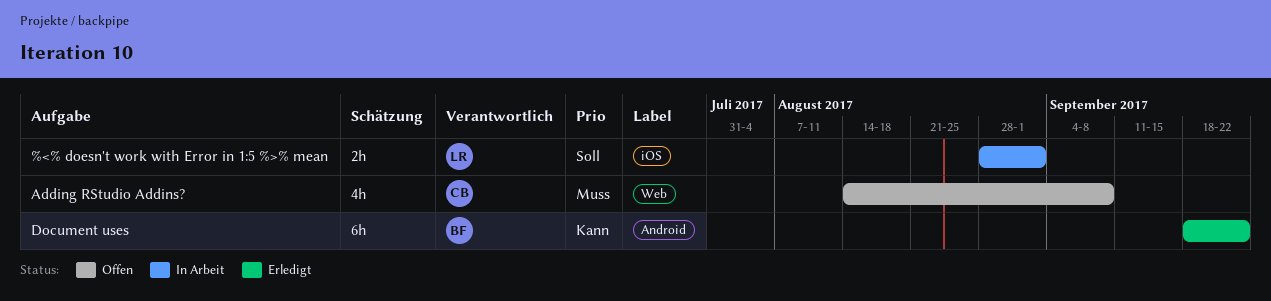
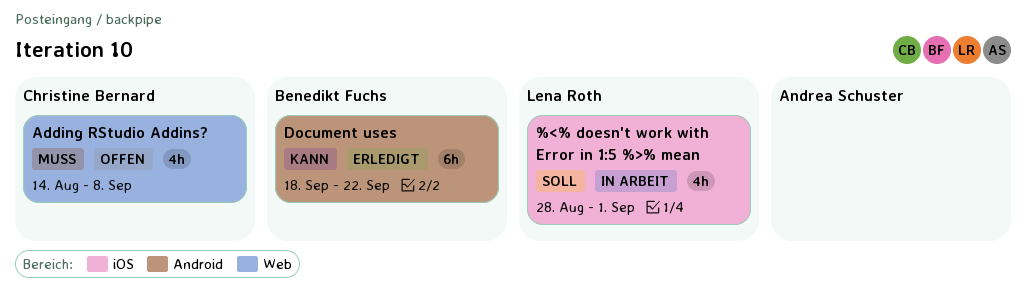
%<% doesn't work with Error in 1:5 %>% mean, estimate: 2h -> 4h

